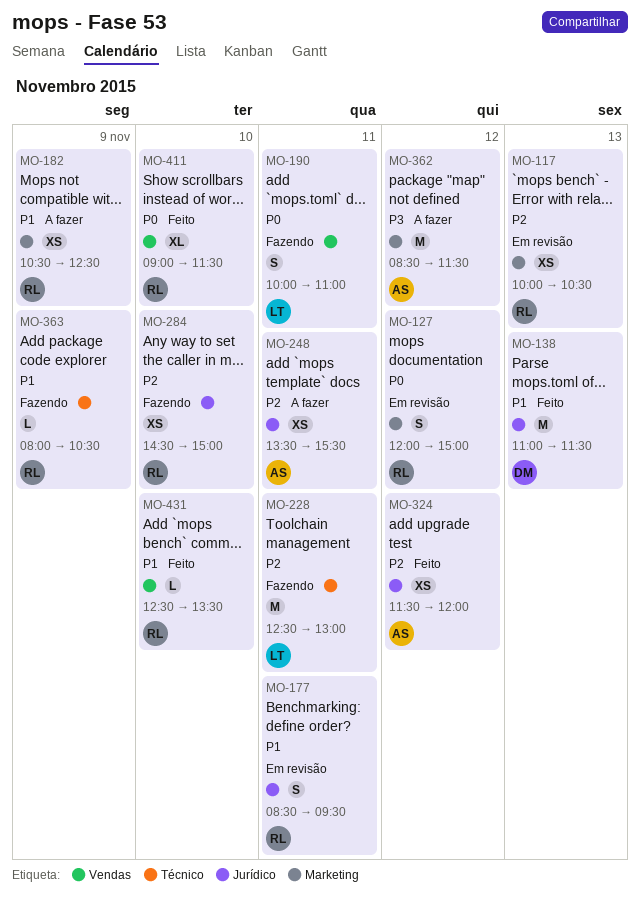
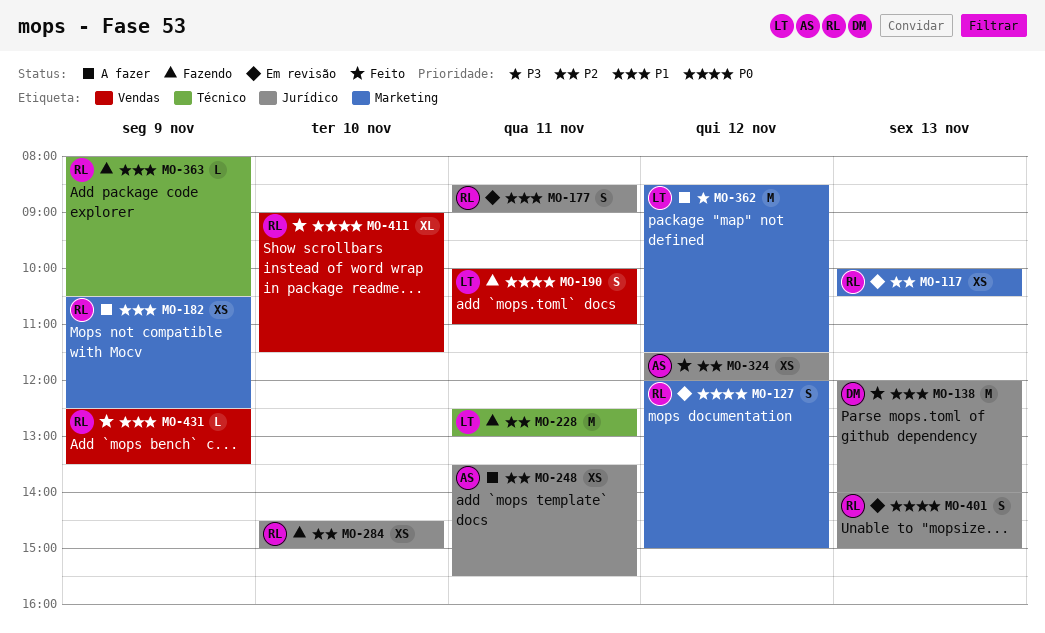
MO-138, begins: 11:00 -> 12:00
MO-138, ends: 11:30 -> 14:00
MO-177, ends: 09:30 -> 09:00
MO-362, owner: AS -> LT
MO-401: none -> present
MO-431, day: Nov 10 -> Nov 9

